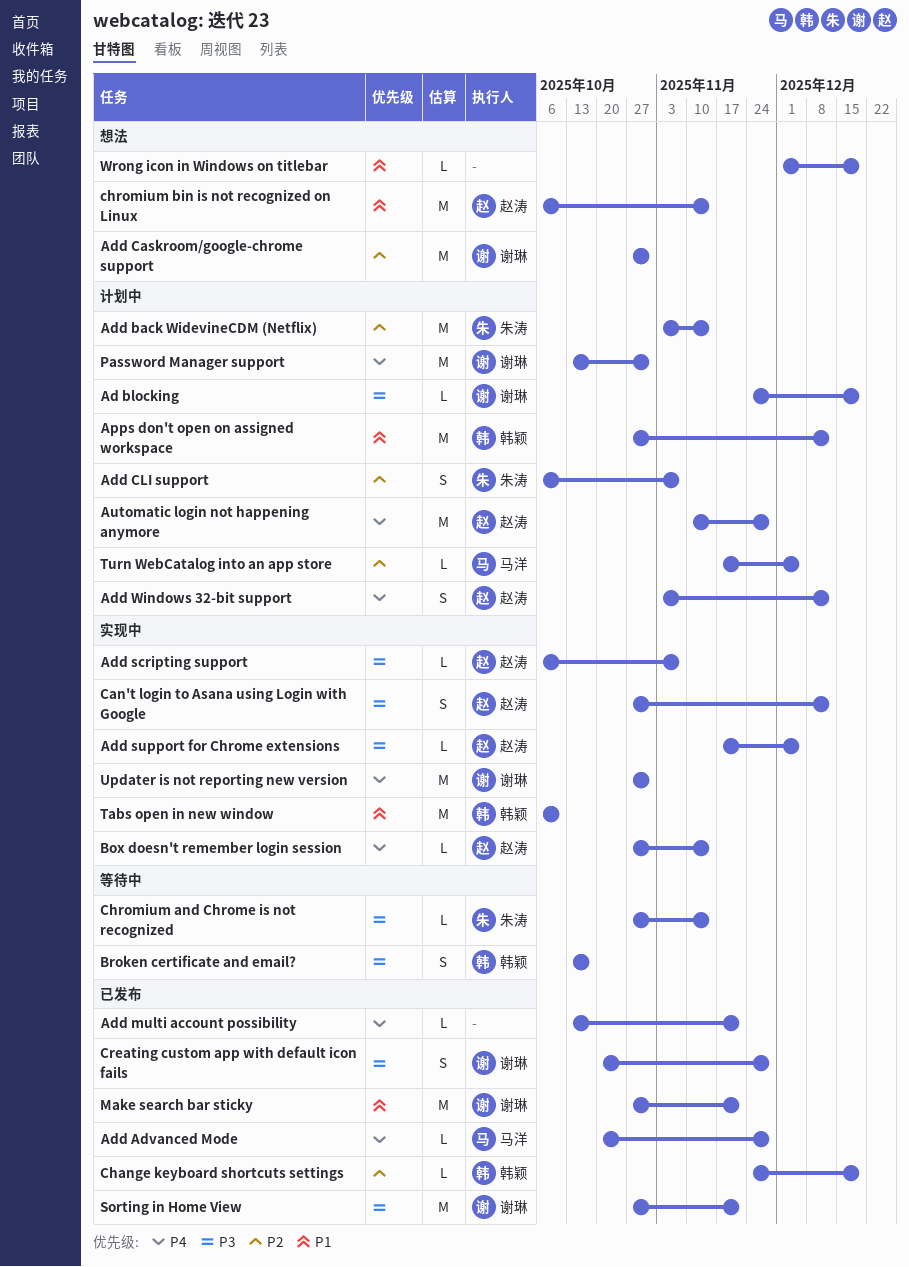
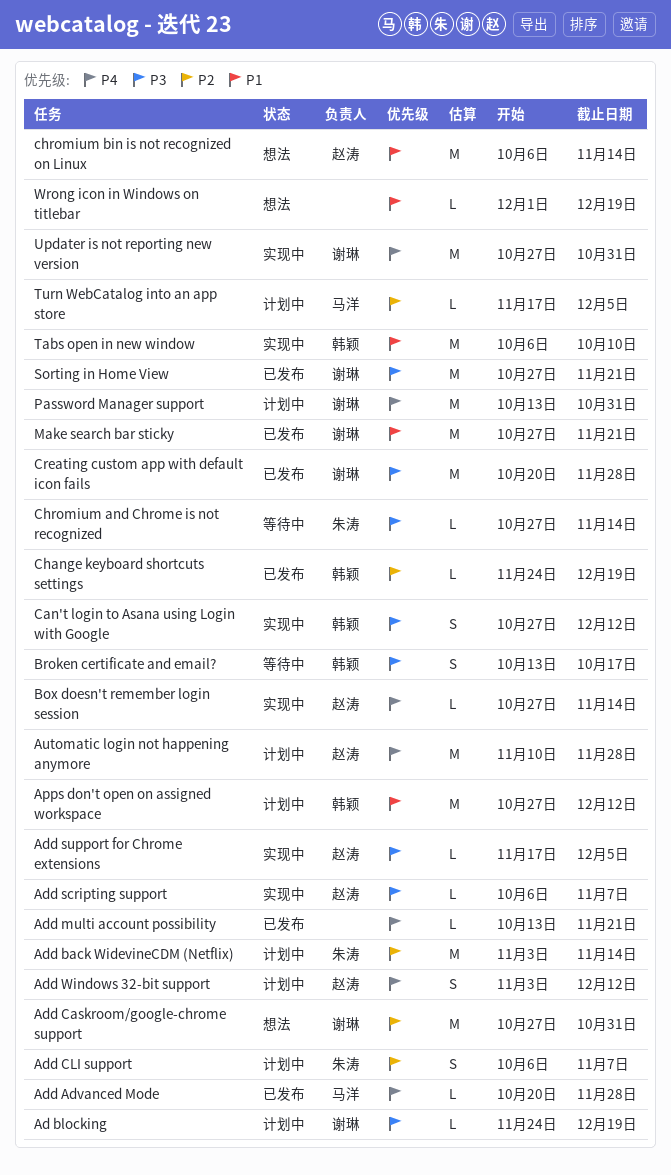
Can't login to Asana using Login with Google, owner: 赵涛 -> 韩颖
Creating custom app with default icon fails, estimate: S -> M

